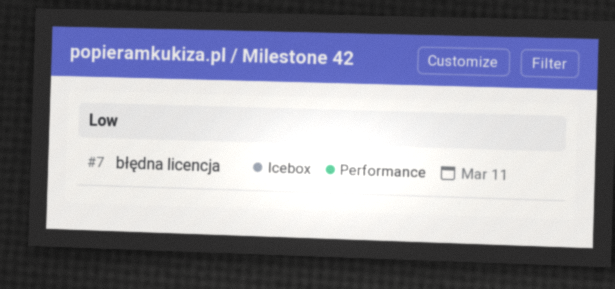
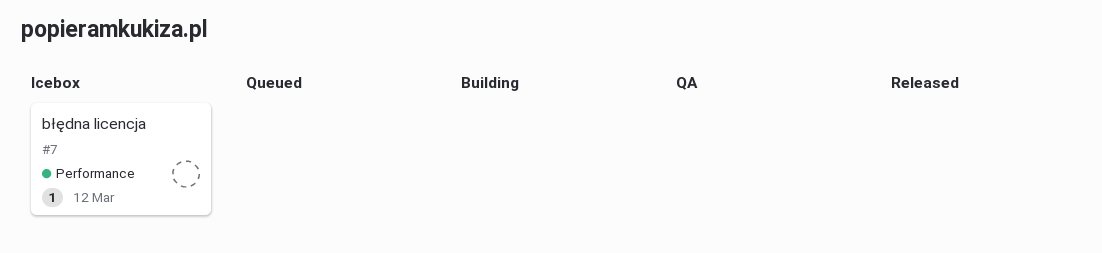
#7, due: Mar 11 -> Mar 12

